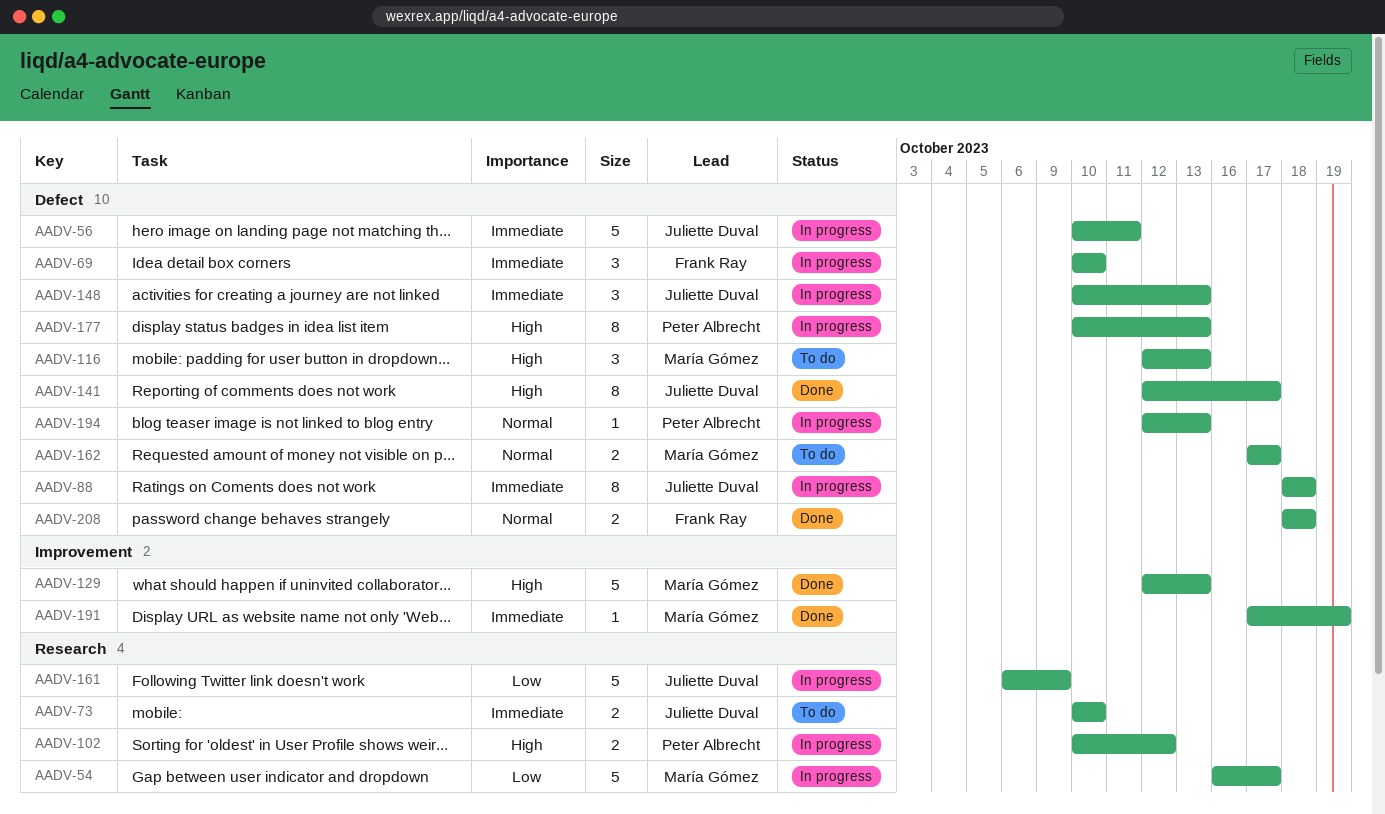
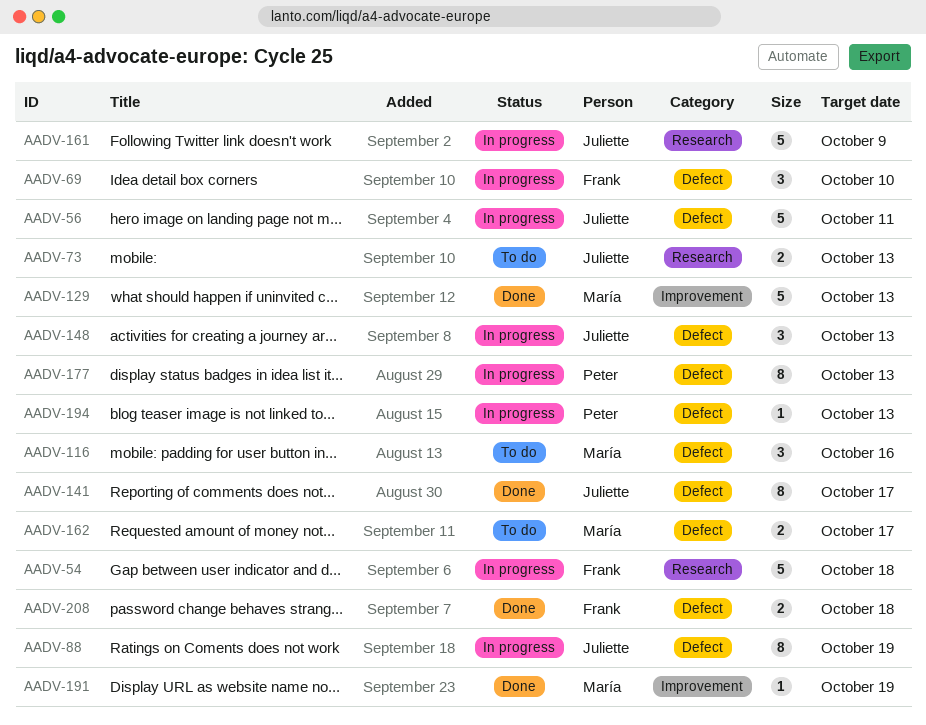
AADV-54, owner: María Gómez -> Frank Ray
AADV-54, due: Oct 17 -> Oct 18
AADV-73, due: Oct 10 -> Oct 13
AADV-88, due: Oct 18 -> Oct 19
AADV-102: present -> none
AADV-116, due: Oct 13 -> Oct 16

